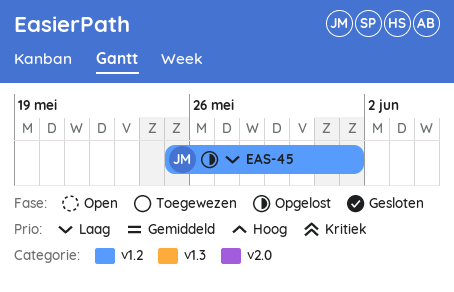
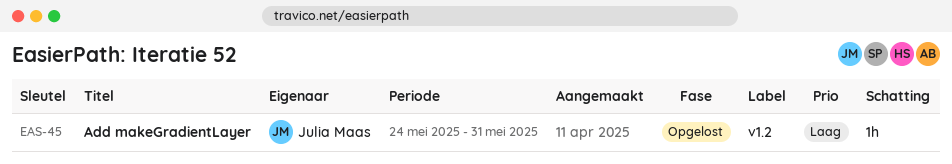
EAS-45, start: May 25 -> May 24
EAS-45, due: Jun 1 -> May 31

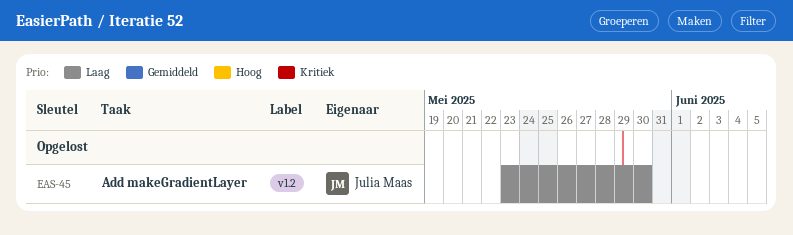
EAS-45, start: May 24 -> May 23
EAS-45, due: May 31 -> May 30

